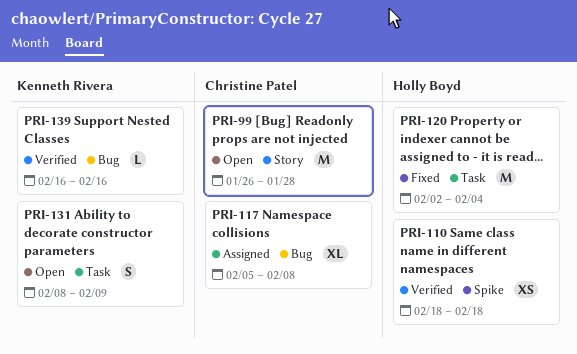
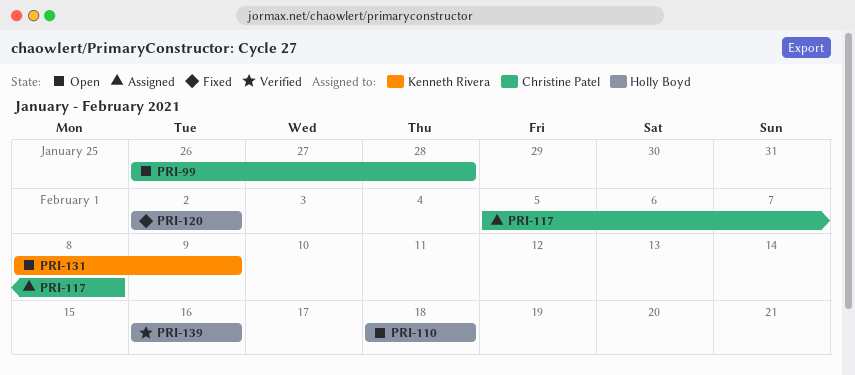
PRI-110, status: Verified -> Open
PRI-120, due: Feb 4 -> Feb 2
PRI-139, owner: Kenneth Rivera -> Holly Boyd

